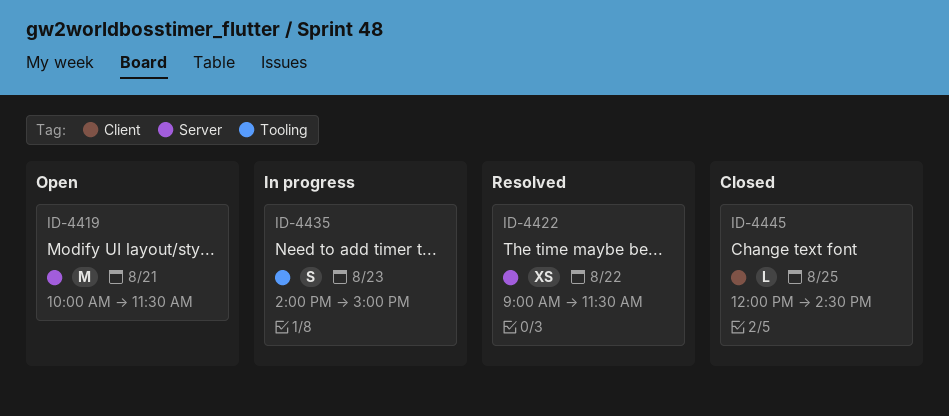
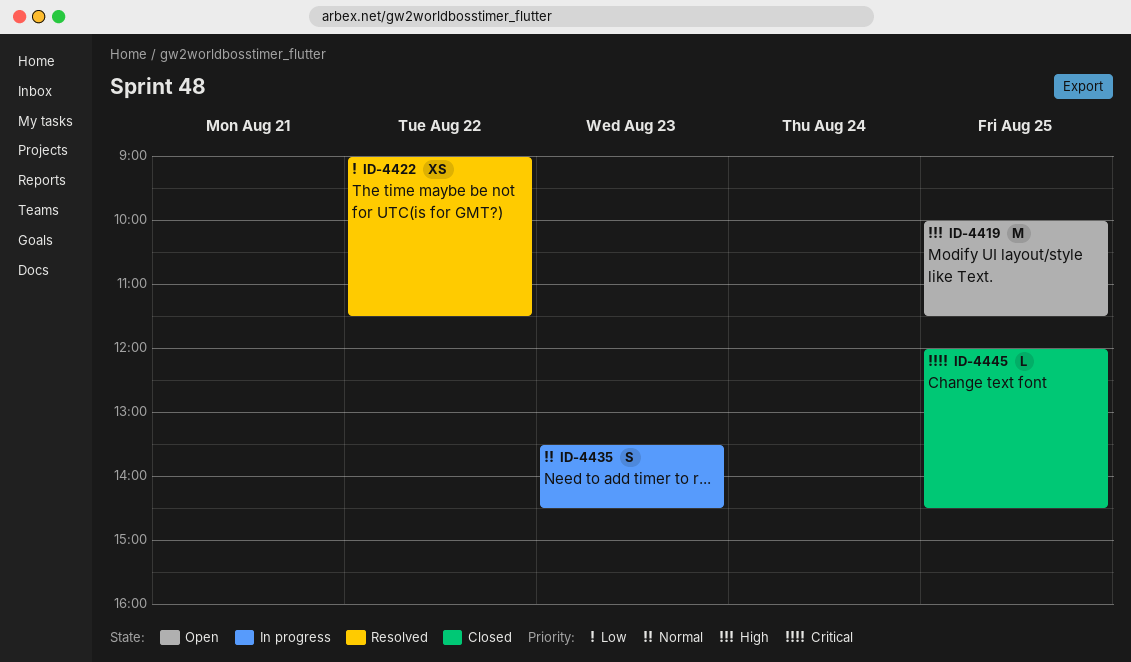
ID-4419, day: Aug 21 -> Aug 25
ID-4435, begins: 14:00 -> 13:30
ID-4435, ends: 15:00 -> 14:30

